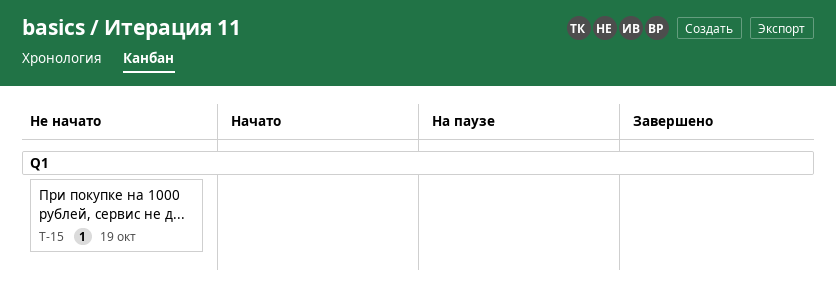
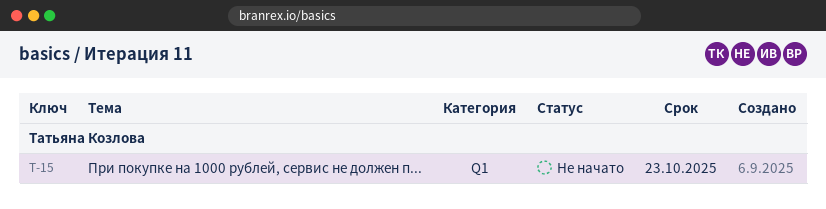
T-15, due: Oct 19 -> Oct 23

